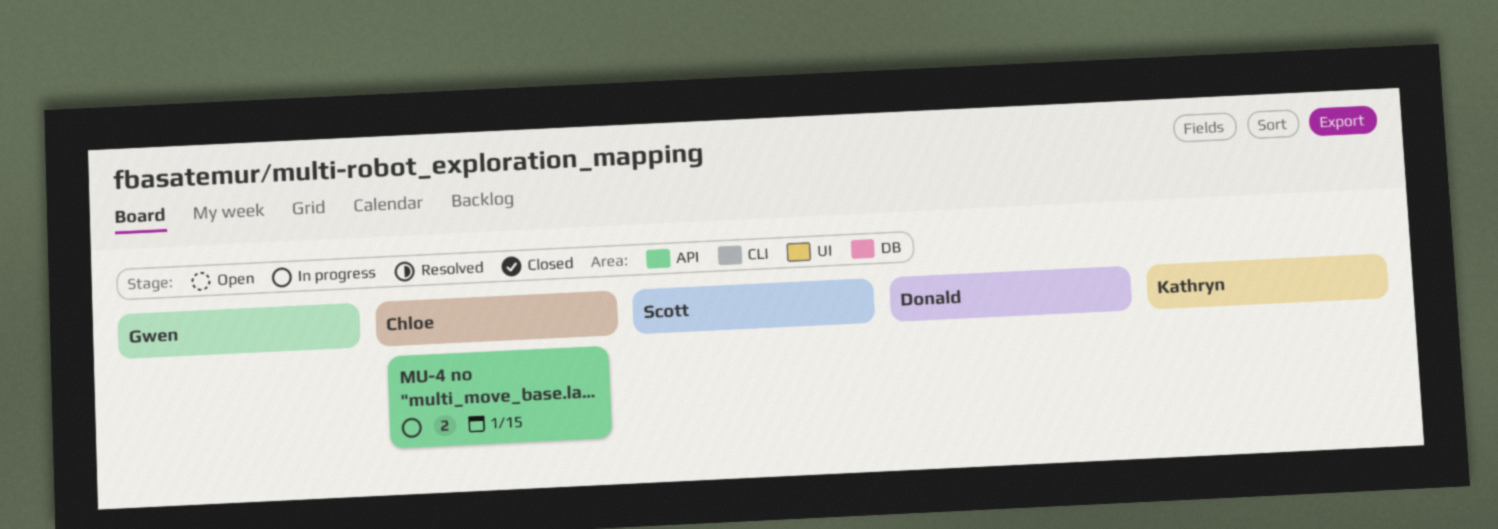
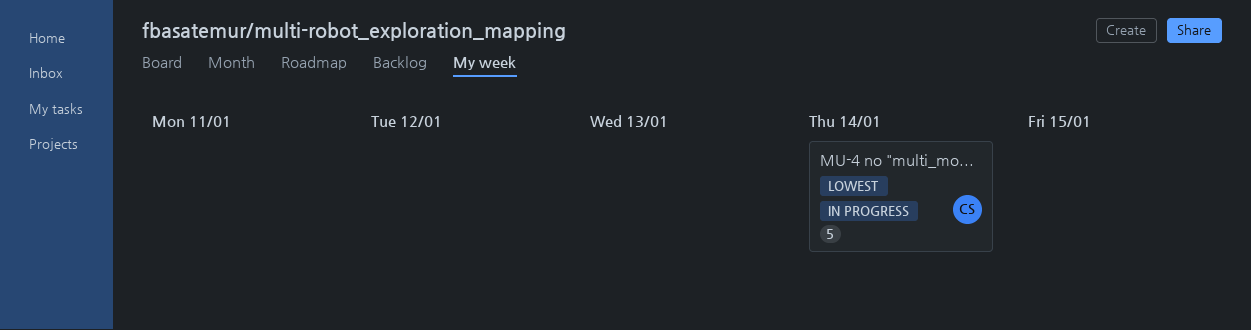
MU-4, estimate: 2 -> 5
MU-4, due: Jan 15 -> Jan 14

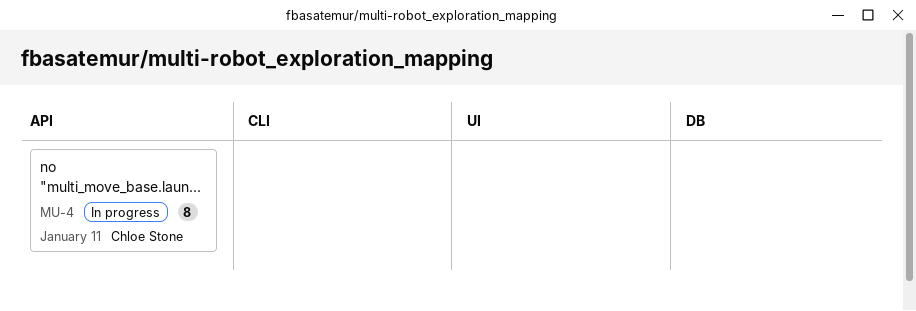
MU-4, estimate: 5 -> 8
MU-4, due: Jan 14 -> Jan 11

